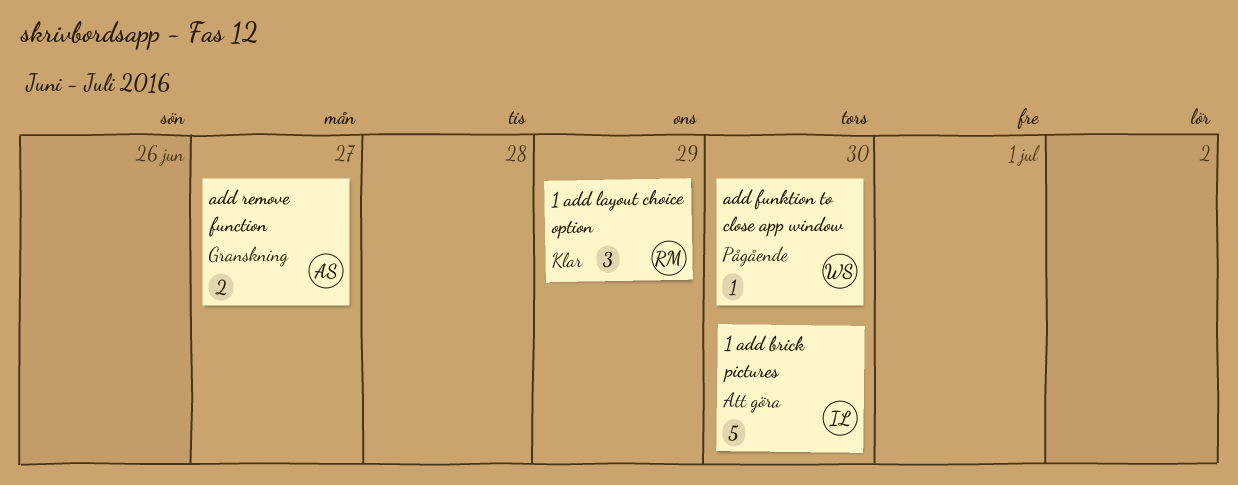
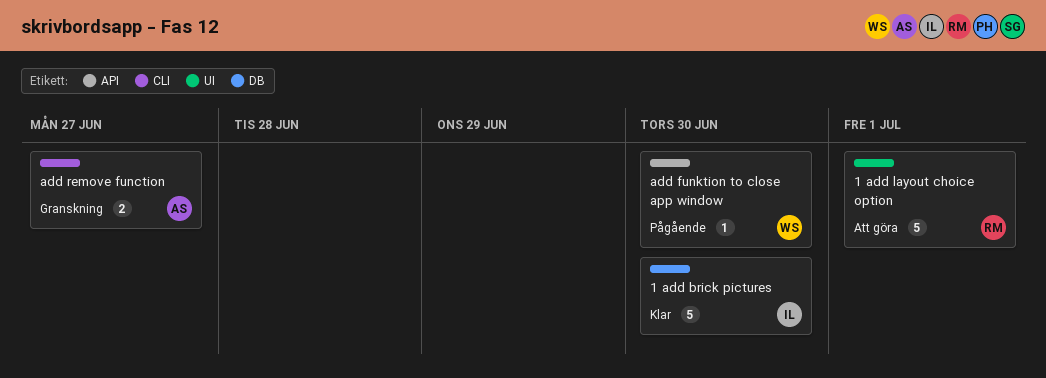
1 add brick pictures, status: Att göra -> Klar
1 add layout choice option, status: Klar -> Att göra
1 add layout choice option, estimate: 3 -> 5
1 add layout choice option, due: Jun 29 -> Jul 1

